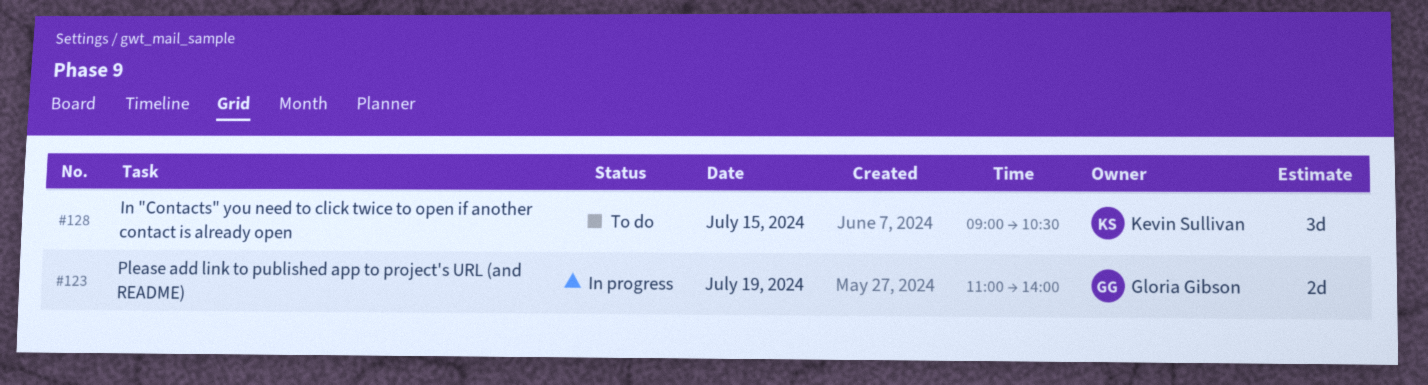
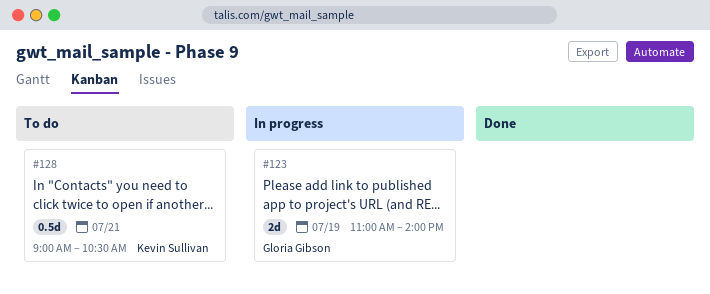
#128, estimate: 3d -> 0.5d
#128, day: Jul 15 -> Jul 21

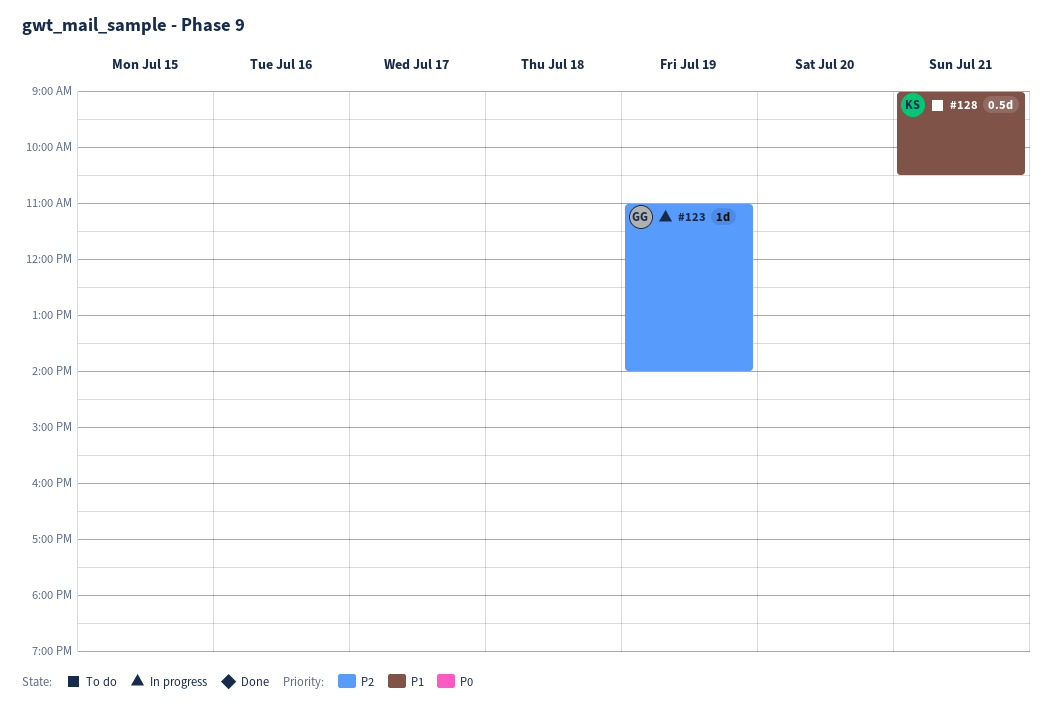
#123, estimate: 2d -> 1d

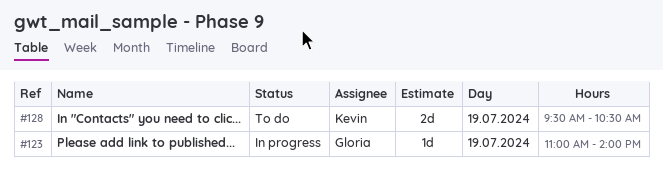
#128, estimate: 0.5d -> 2d
#128, day: Jul 21 -> Jul 19
#128, begins: 09:00 -> 09:30

